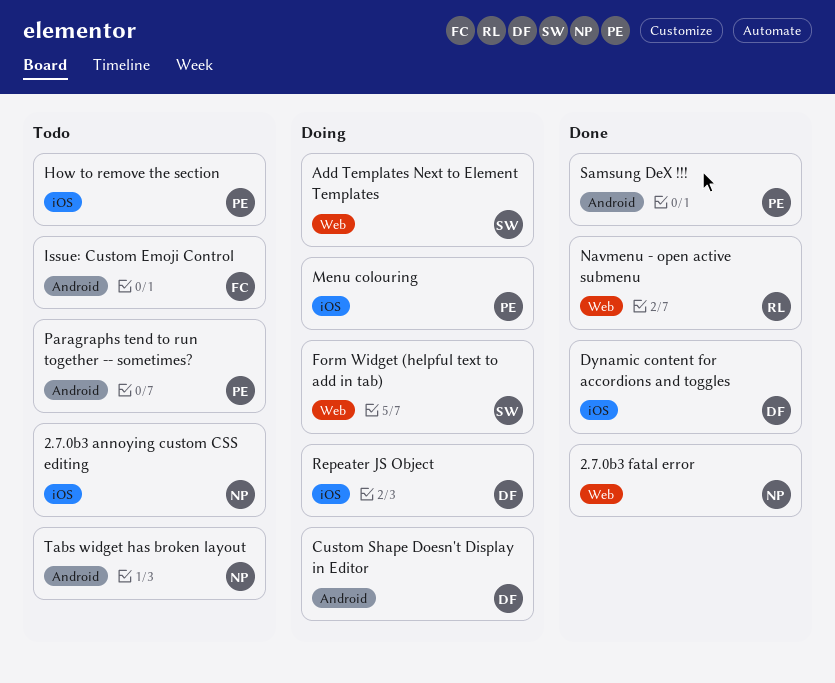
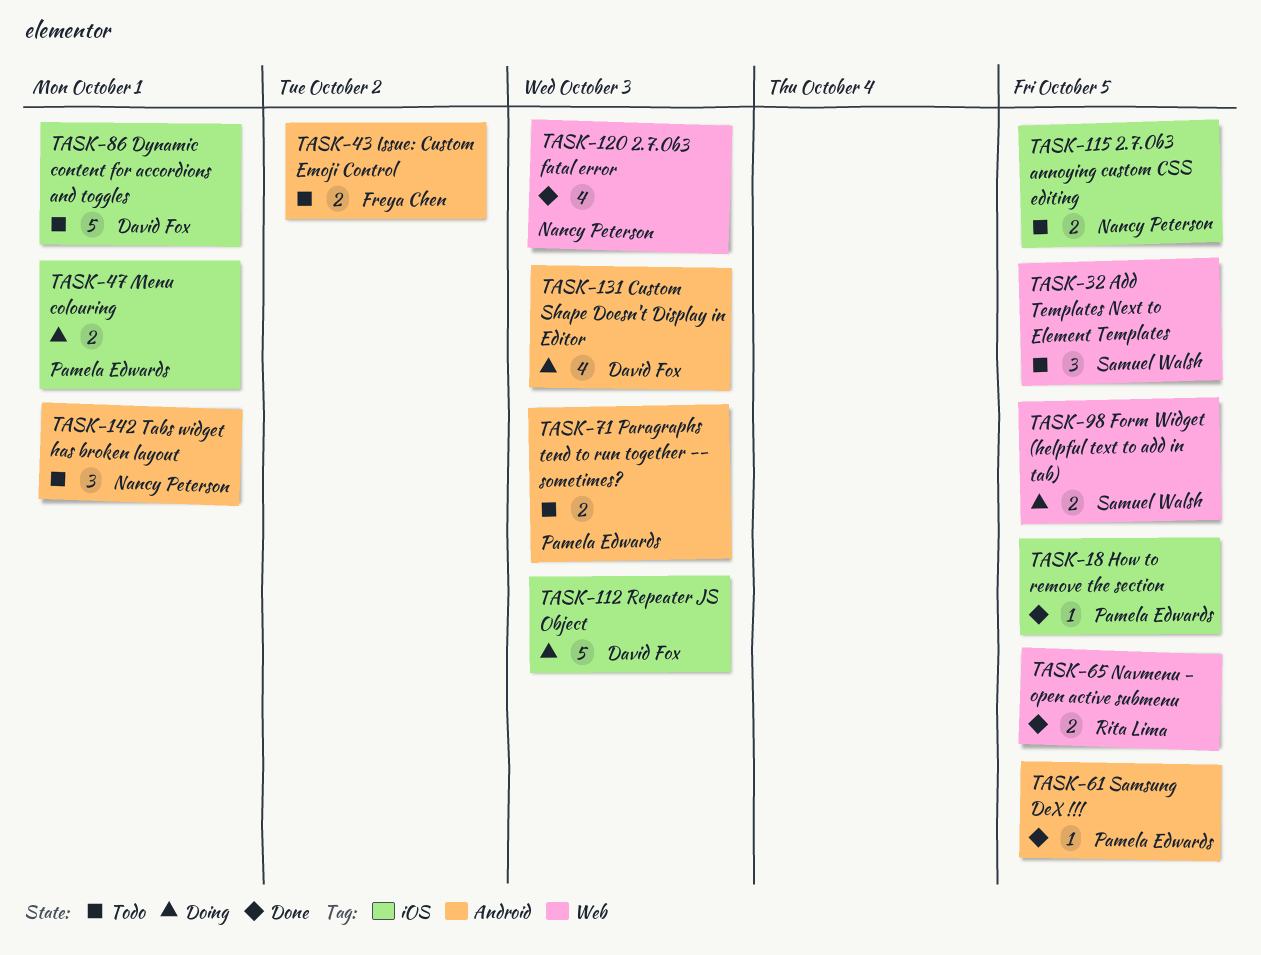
Add Templates Next to Element Templates, status: Doing -> Todo
Dynamic content for accordions and toggles, status: Done -> Todo
How to remove the section, status: Todo -> Done

